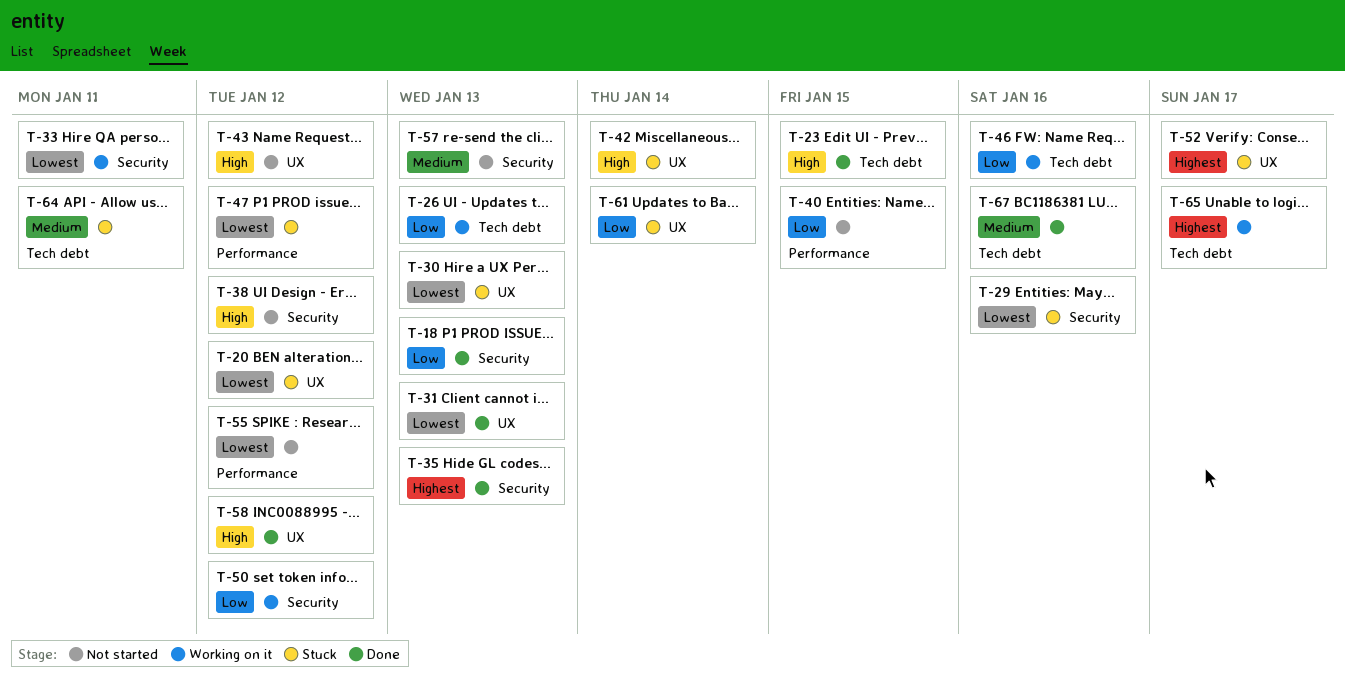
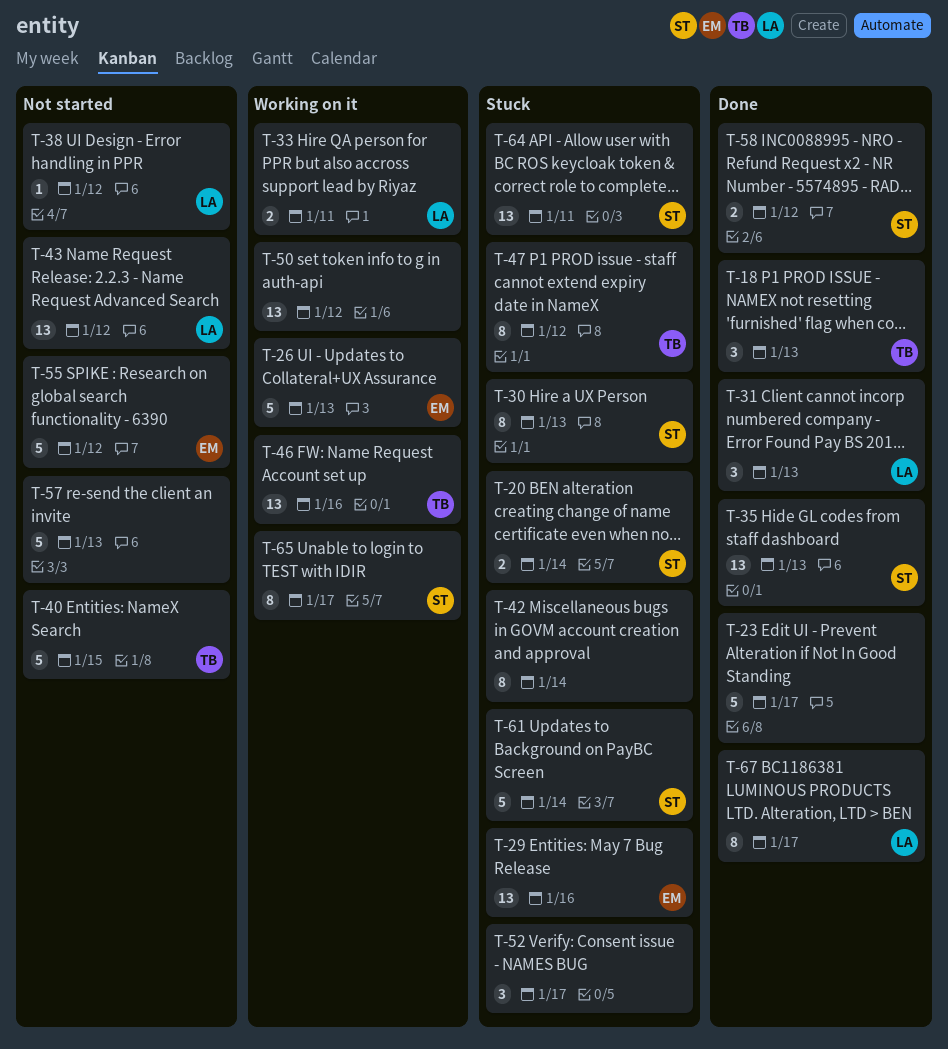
T-20, due: Jan 12 -> Jan 14
T-23, due: Jan 15 -> Jan 17
T-67, due: Jan 16 -> Jan 17

